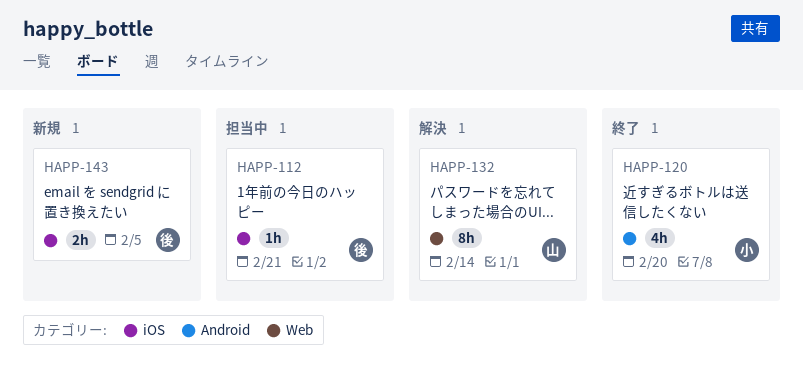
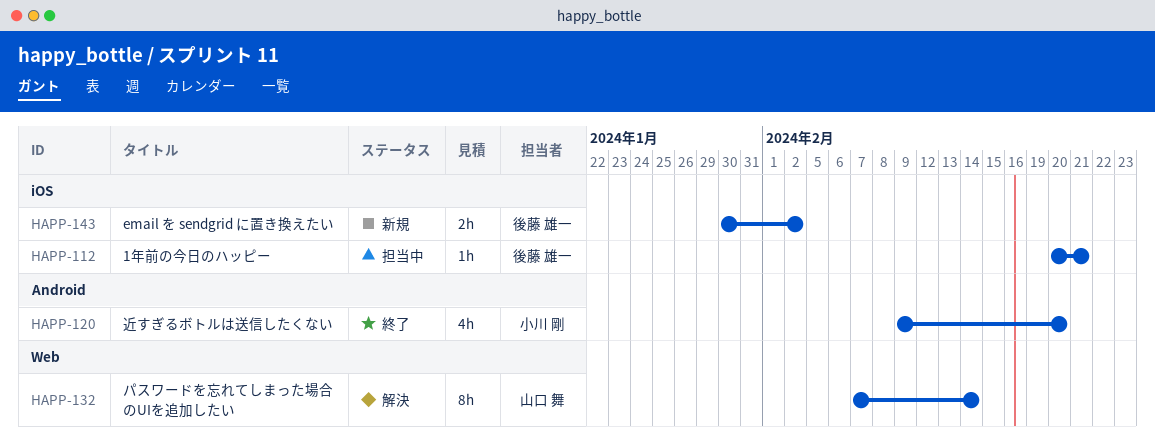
HAPP-143, due: Feb 5 -> Feb 2

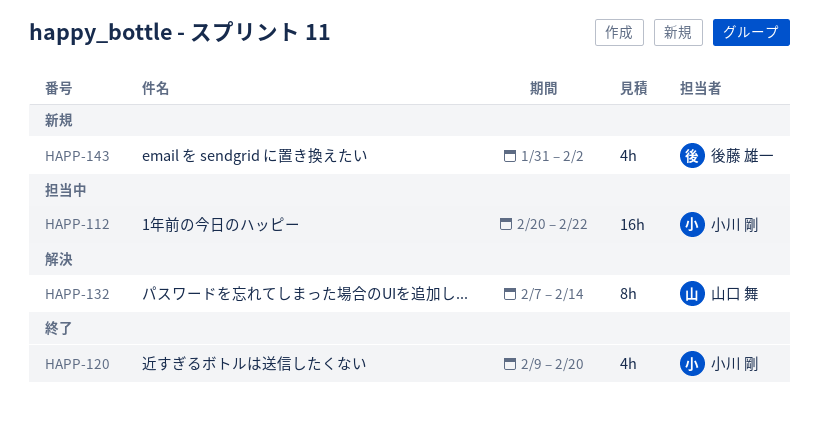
HAPP-112, owner: 後藤 雄一 -> 小川 剛
HAPP-112, estimate: 1h -> 16h
HAPP-112, due: Feb 21 -> Feb 22
HAPP-143, estimate: 2h -> 4h
HAPP-143, start: Jan 30 -> Jan 31

